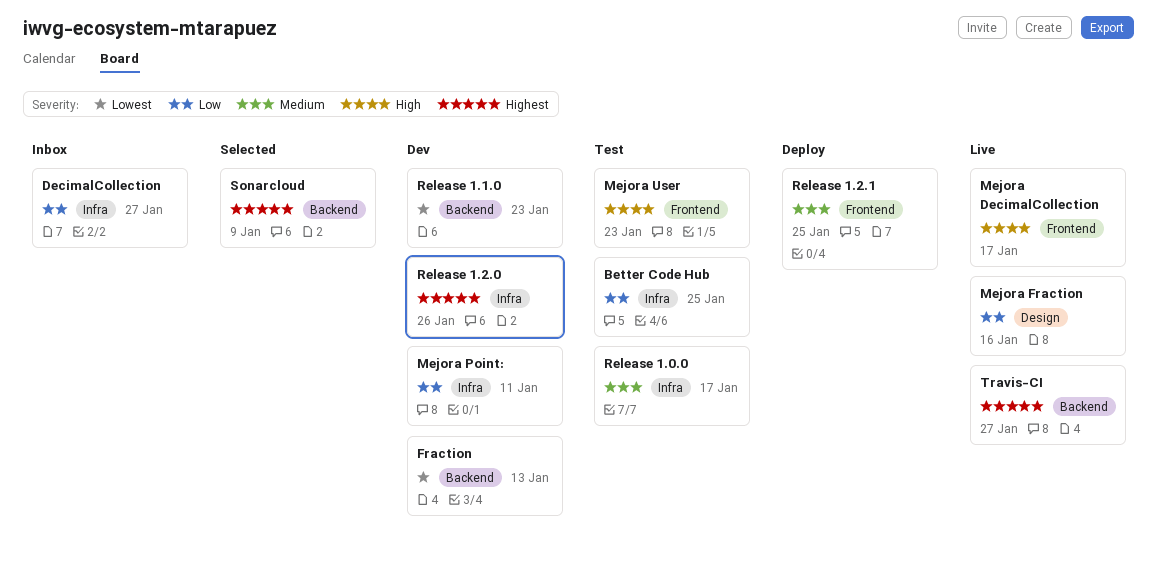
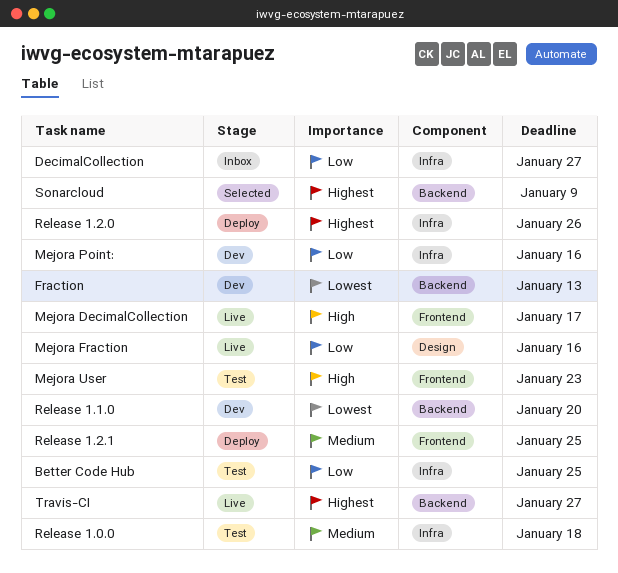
Mejora Point:, due: Jan 11 -> Jan 16
Release 1.0.0, due: Jan 17 -> Jan 18
Release 1.1.0, due: Jan 23 -> Jan 20
Release 1.2.0, status: Dev -> Deploy

